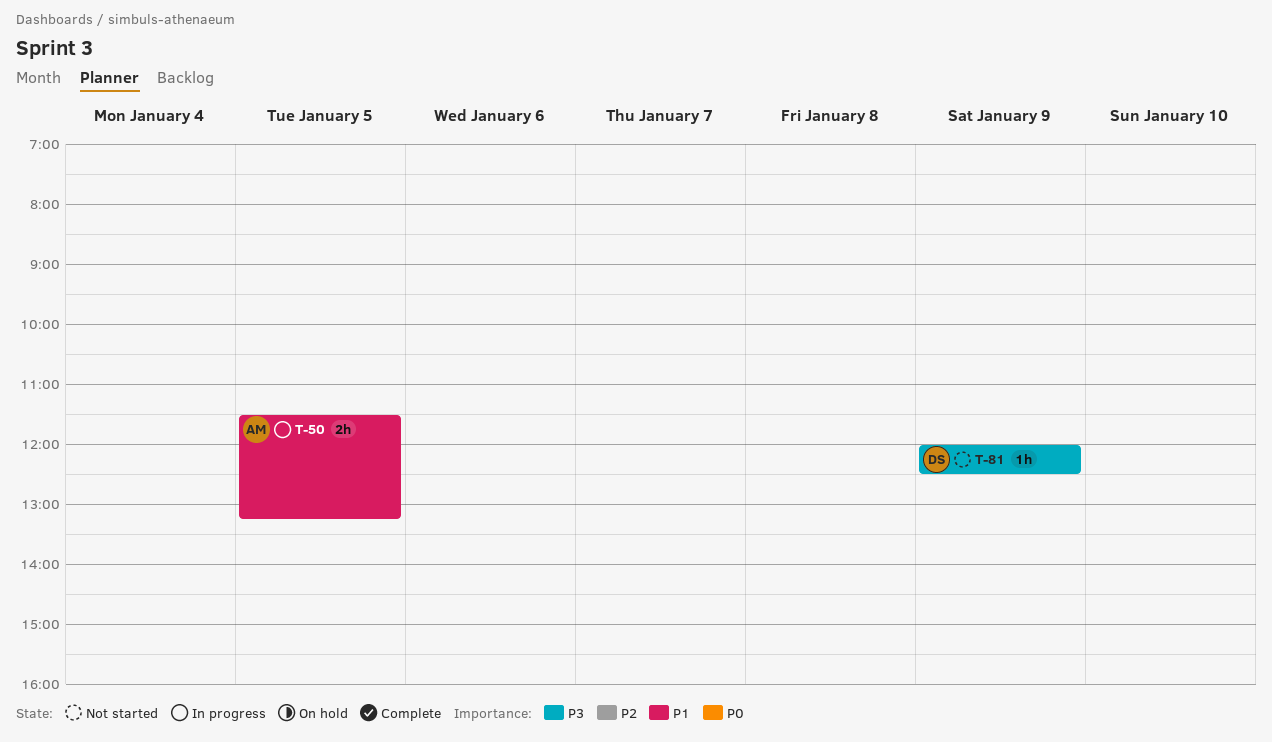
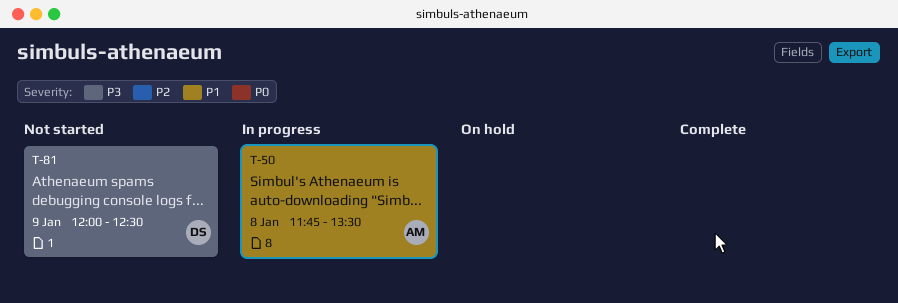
T-50, day: Jan 5 -> Jan 8
T-50, begins: 11:30 -> 11:45
T-50, ends: 13:15 -> 13:30

